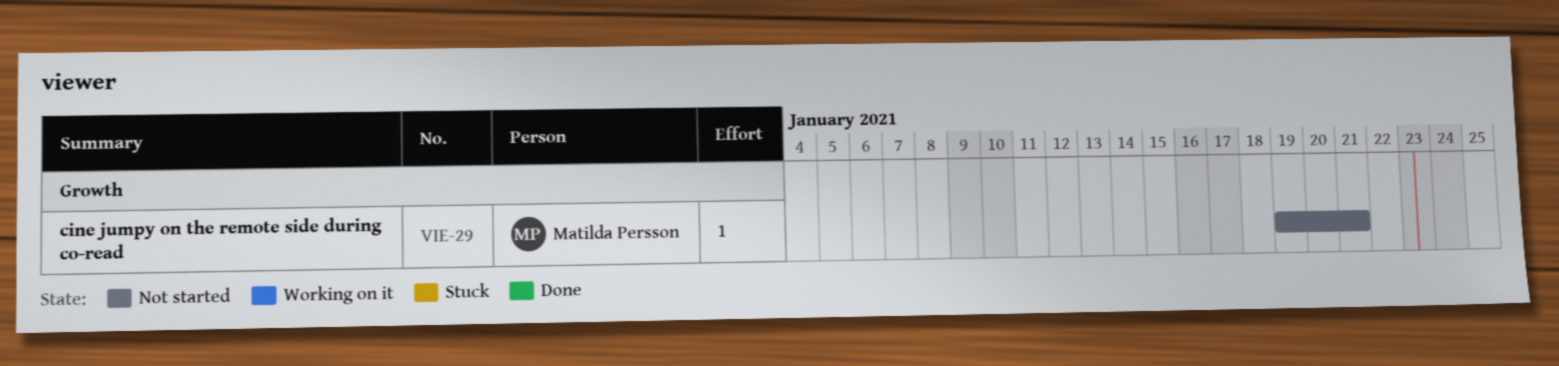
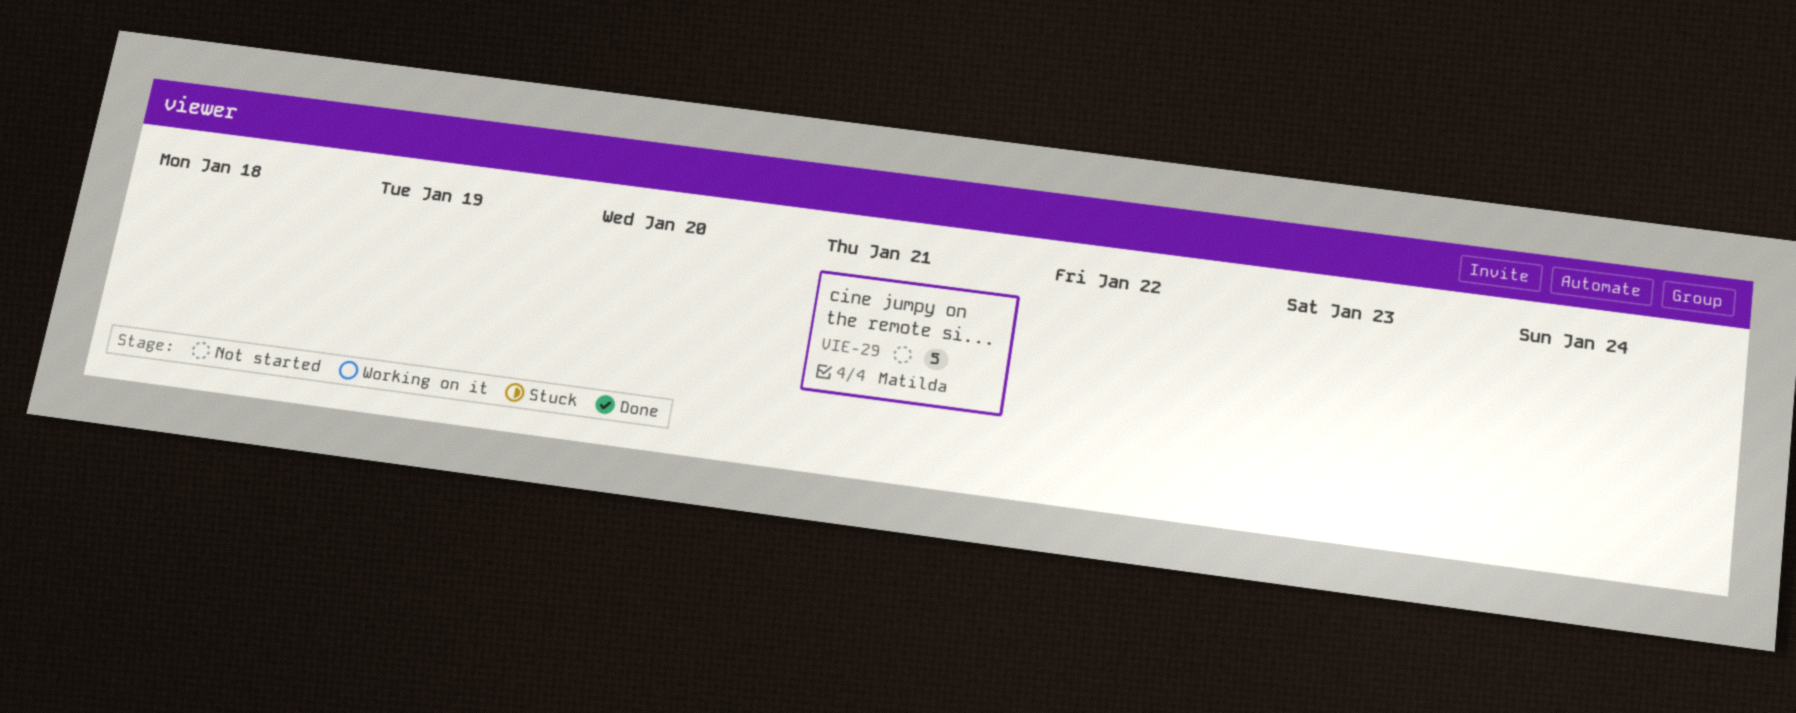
VIE-29, estimate: 1 -> 5

